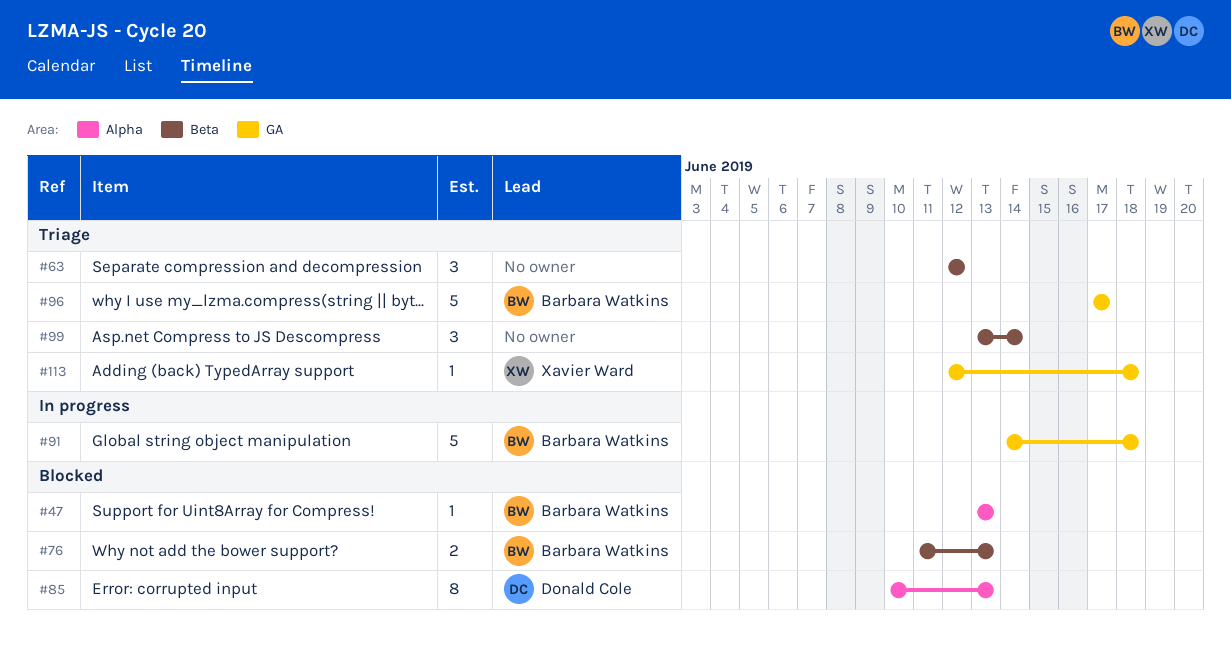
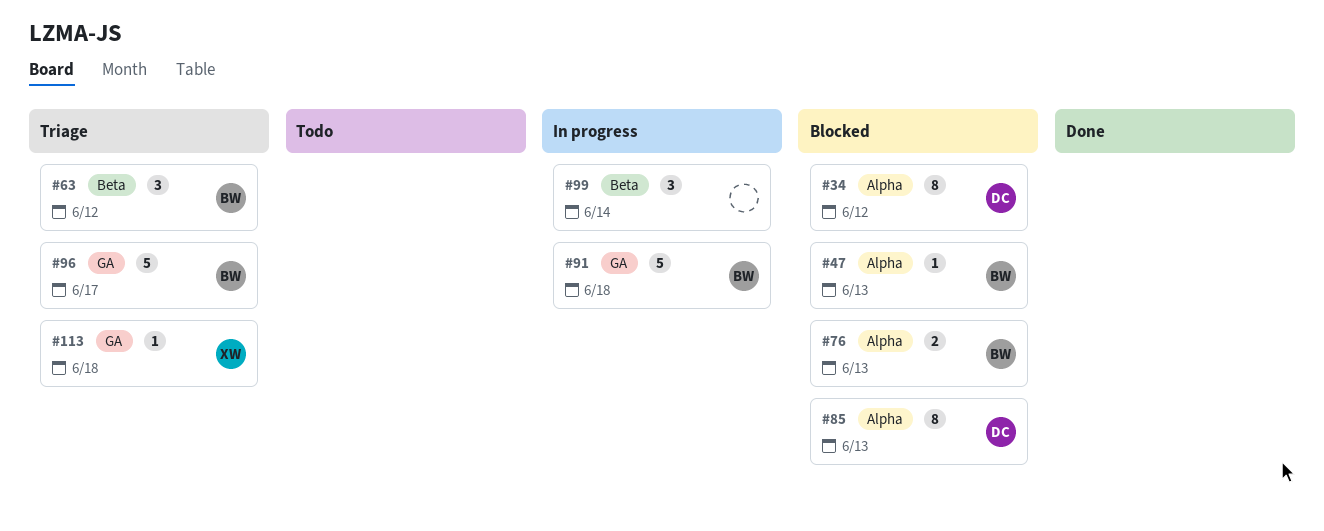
#34: none -> present
#63, owner: none -> Barbara Watkins
#76, label: Beta -> Alpha
#99, status: Triage -> In progress

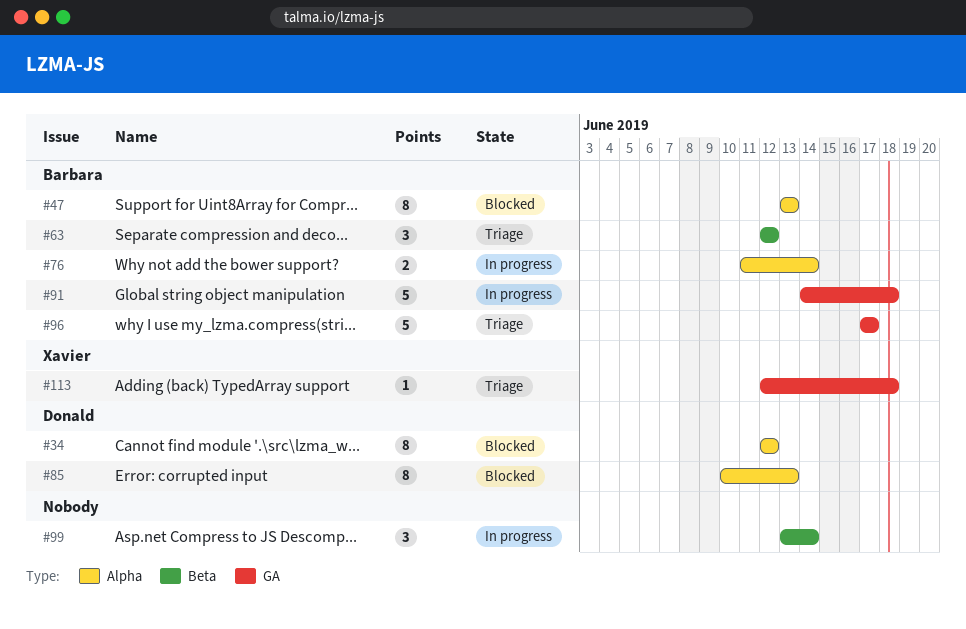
#47, estimate: 1 -> 8
#76, status: Blocked -> In progress
#76, due: Jun 13 -> Jun 14

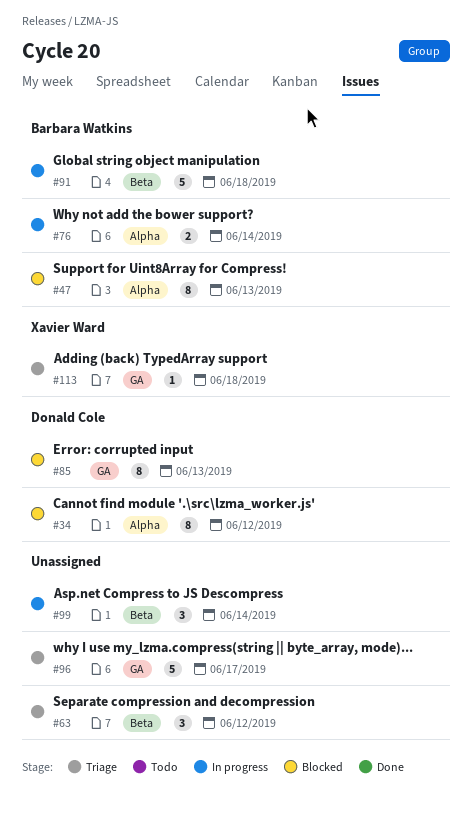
#63, owner: Barbara Watkins -> none
#85, label: Alpha -> GA
#91, label: GA -> Beta
#96, owner: Barbara Watkins -> none

